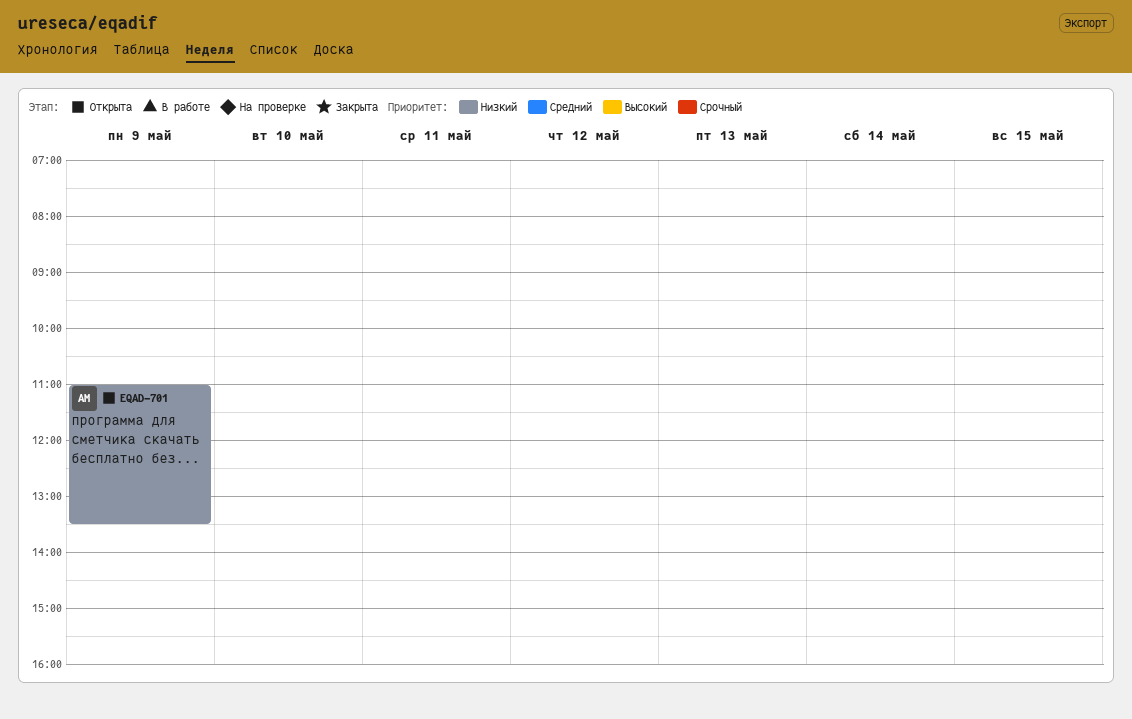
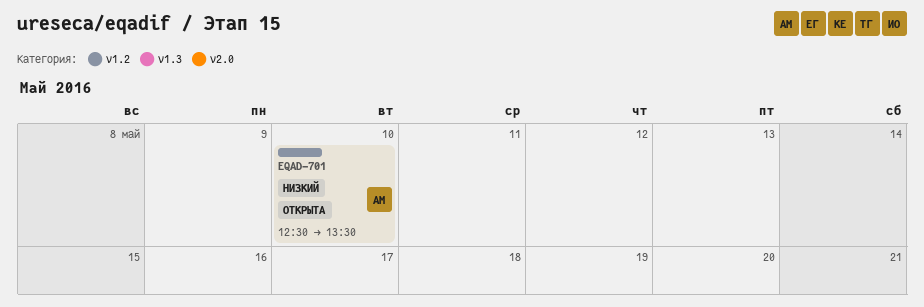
EQAD-701, day: May 9 -> May 10
EQAD-701, begins: 11:00 -> 12:30

